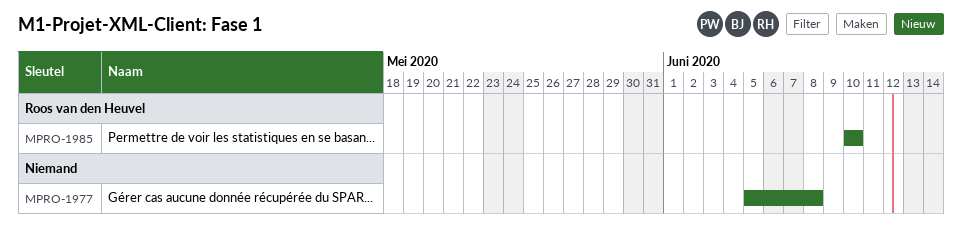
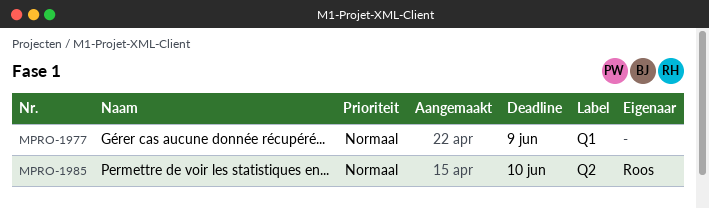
MPRO-1977, due: Jun 8 -> Jun 9

